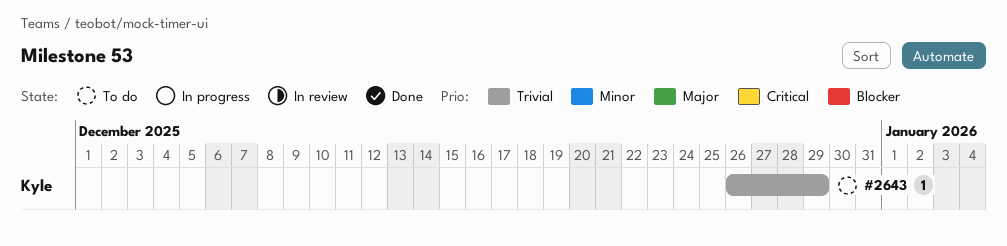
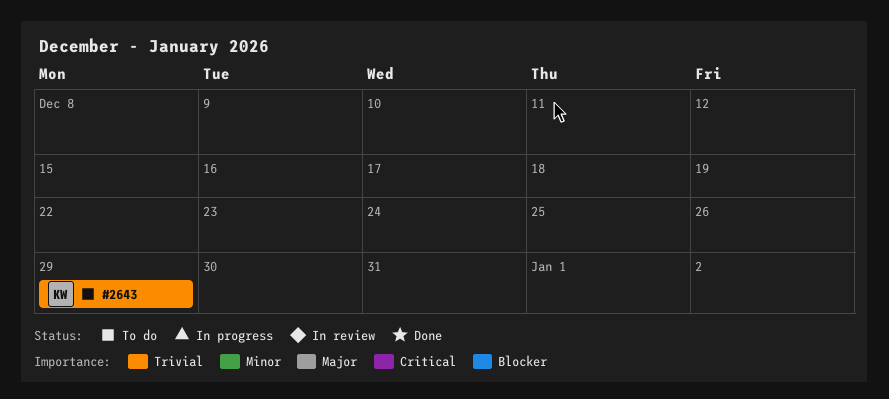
#2643, start: Dec 26 -> Dec 29

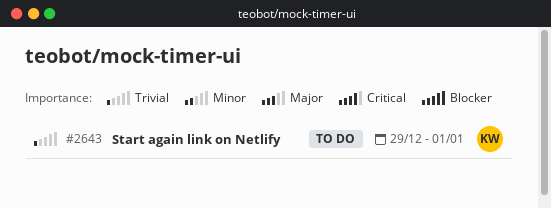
#2643, due: Dec 29 -> Jan 1

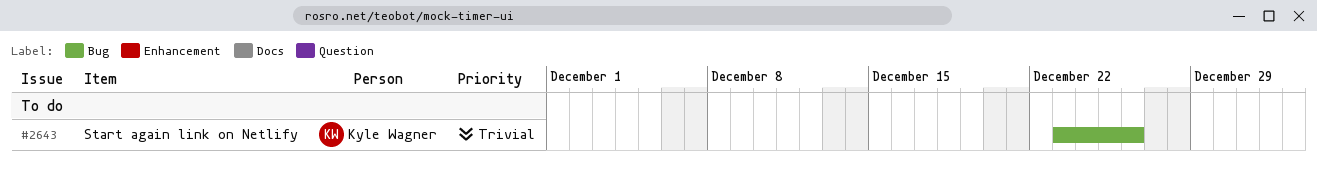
#2643, start: Dec 29 -> Dec 23
#2643, due: Jan 1 -> Dec 26

